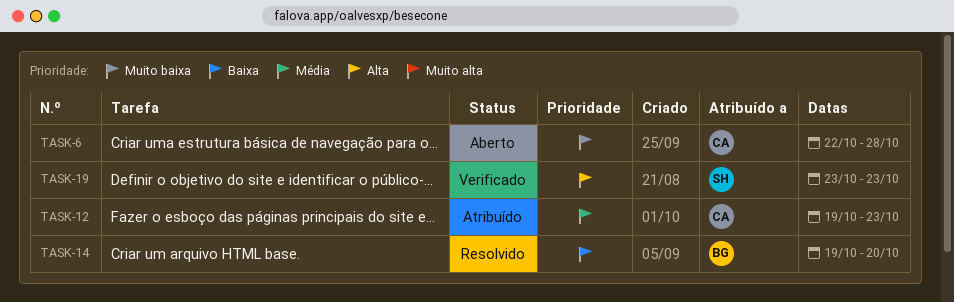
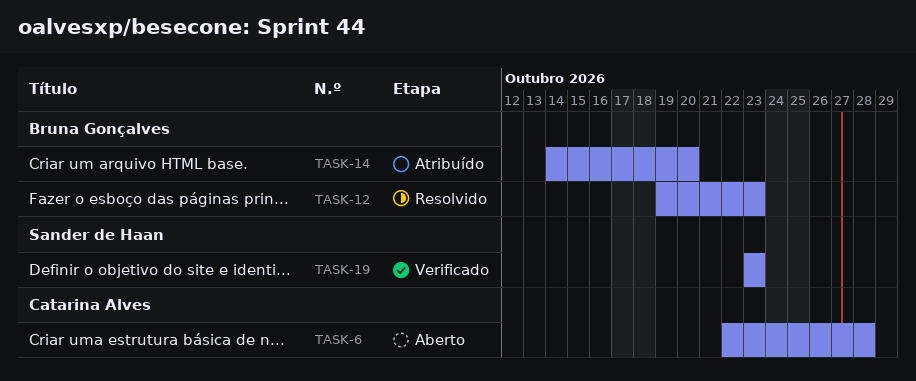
TASK-12, status: Atribuído -> Resolvido
TASK-12, owner: Catarina Alves -> Bruna Gonçalves
TASK-14, status: Resolvido -> Atribuído
TASK-14, start: Oct 19 -> Oct 14

